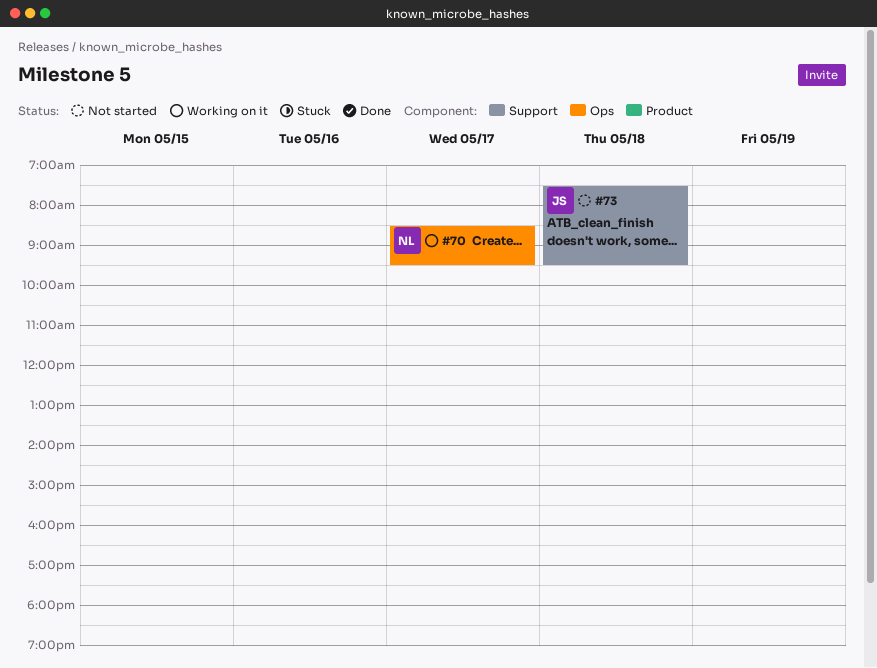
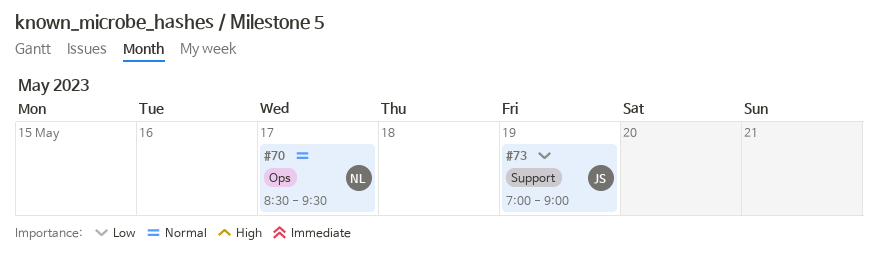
#73, day: May 18 -> May 19
#73, begins: 07:30 -> 07:00
#73, ends: 09:30 -> 09:00

